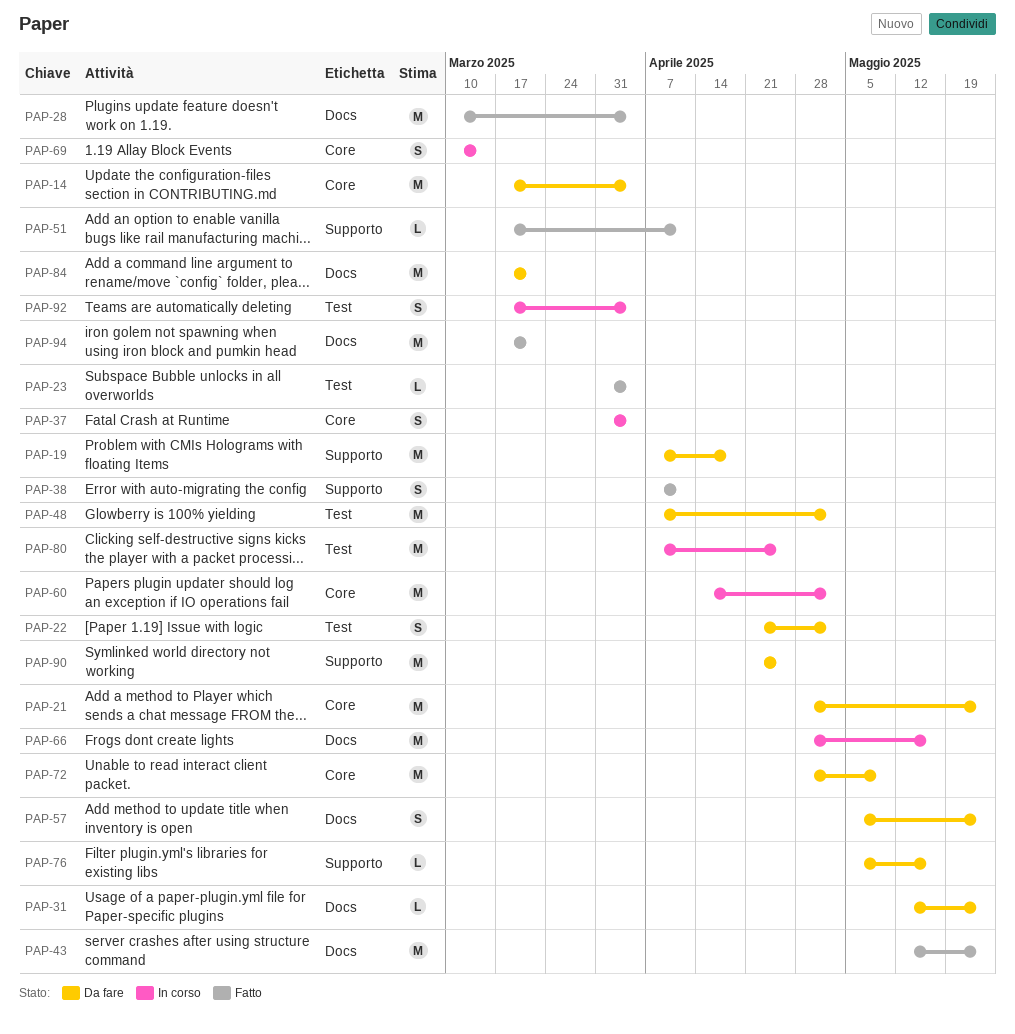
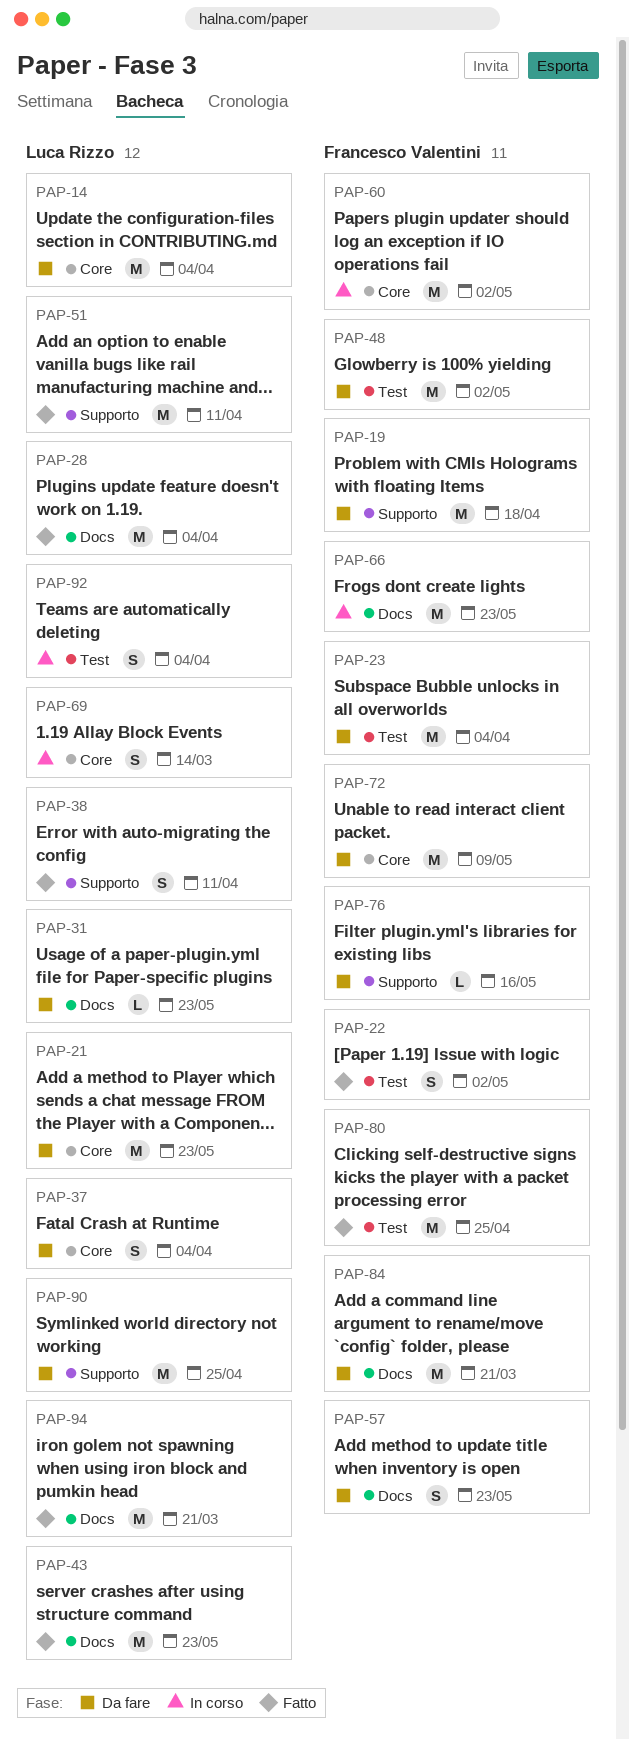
PAP-22, status: Da fare -> Fatto
PAP-23, status: Fatto -> Da fare
PAP-23, estimate: L -> M
PAP-37, status: In corso -> Da fare
PAP-51, estimate: L -> M
PAP-66, due: May 16 -> May 23
PAP-80, status: In corso -> Fatto

